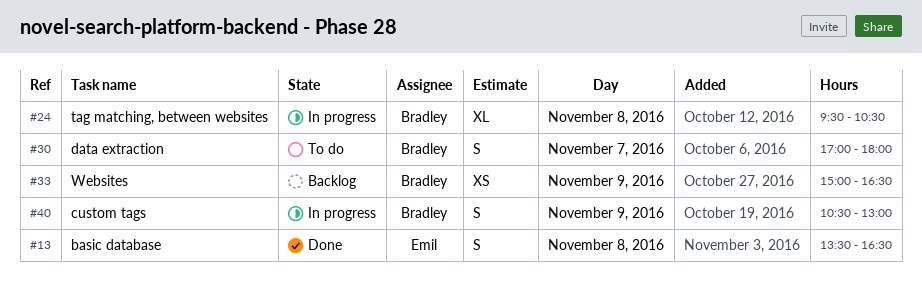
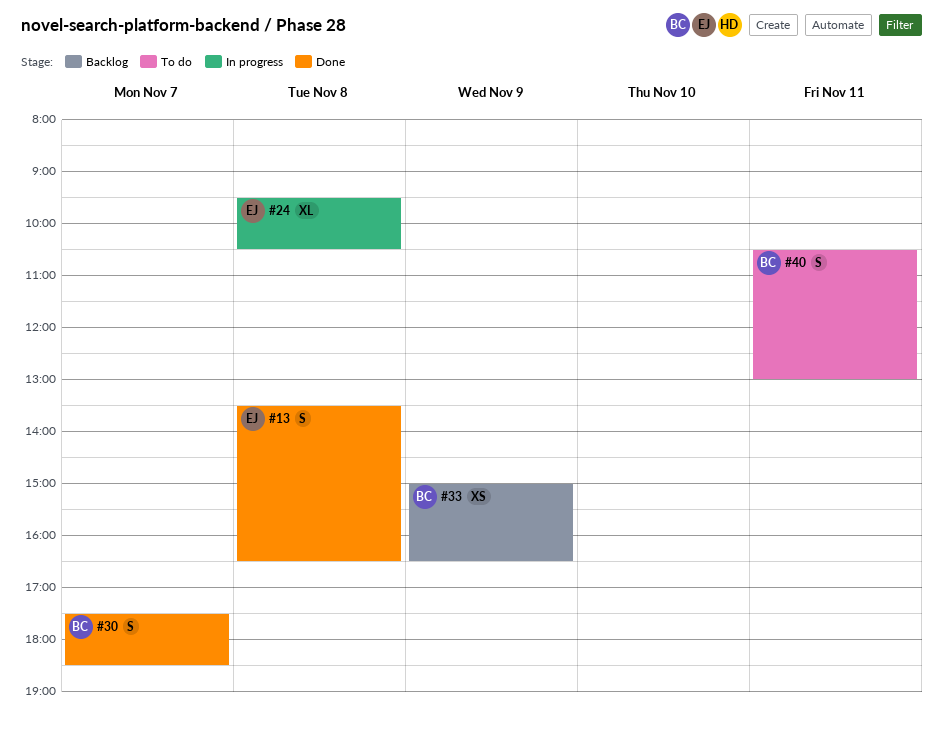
#24, owner: Bradley -> Emil
#30, status: To do -> Done
#30, begins: 17:00 -> 17:30
#30, ends: 18:00 -> 18:30
#40, status: In progress -> To do
#40, day: Nov 9 -> Nov 11

